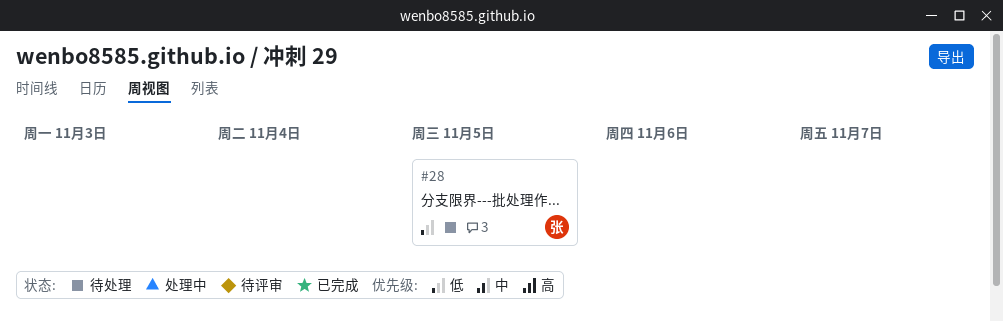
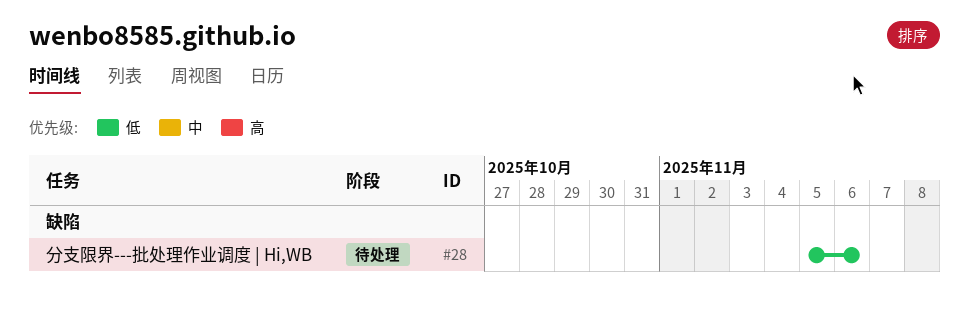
#28, due: Nov 5 -> Nov 6

